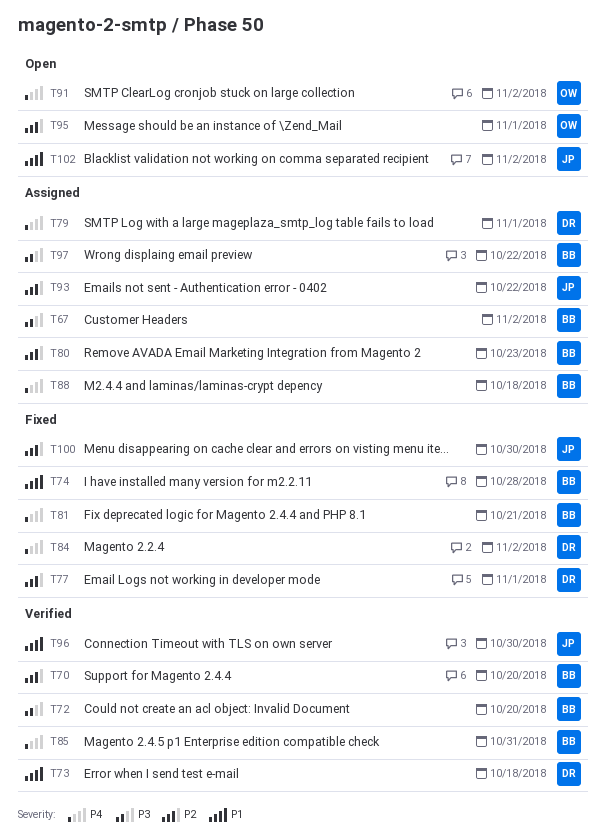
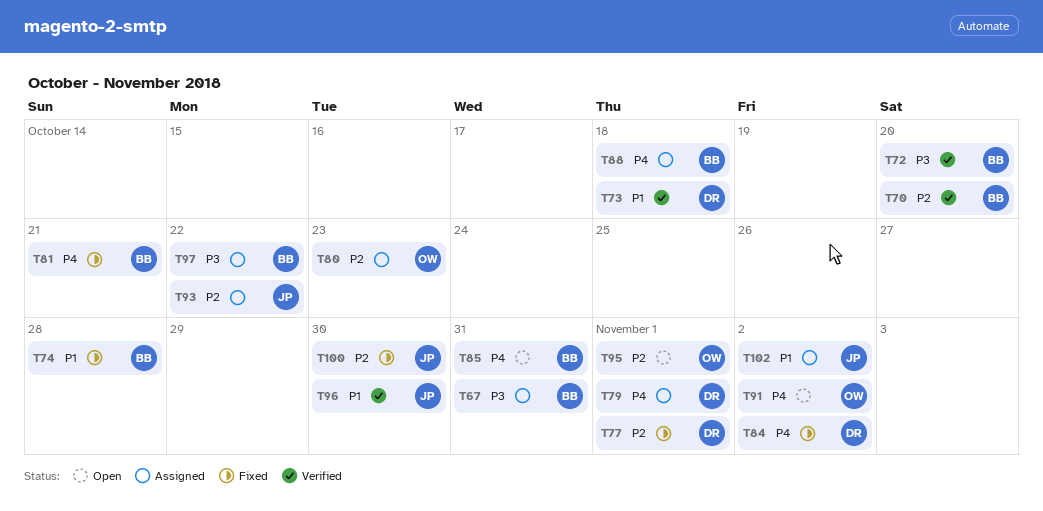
T67, due: Nov 2 -> Oct 31
T80, owner: BB -> OW
T85, status: Verified -> Open
T102, status: Open -> Assigned

